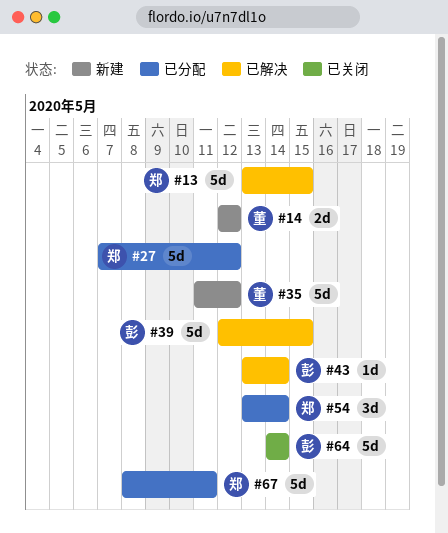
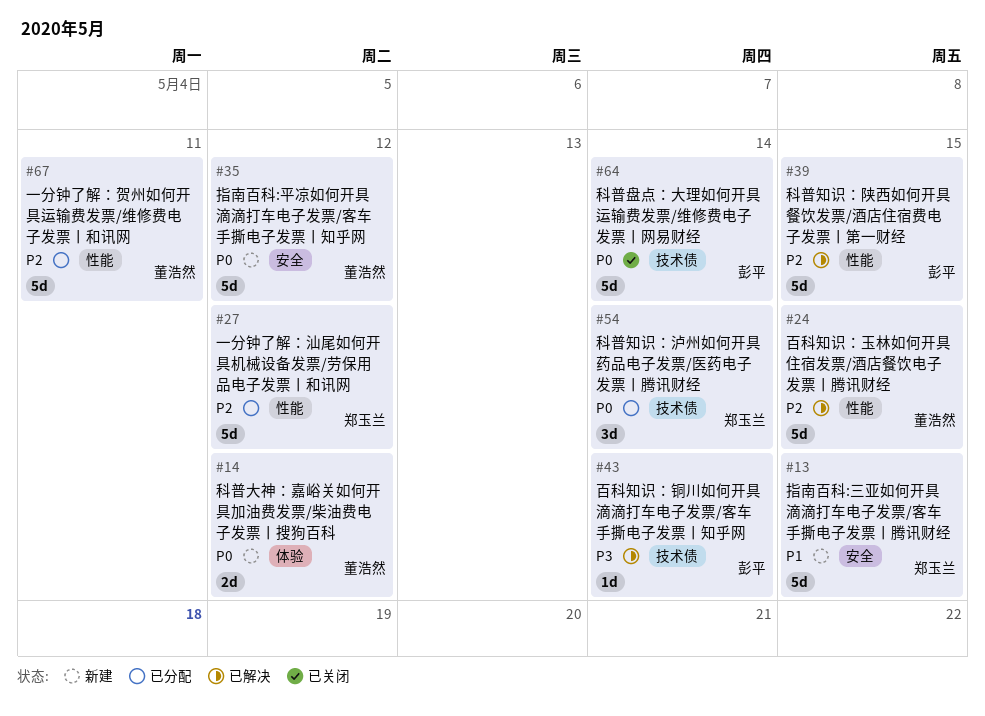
#13, status: 已解决 -> 新建
#24: none -> present
#67, owner: 郑玉兰 -> 董浩然

